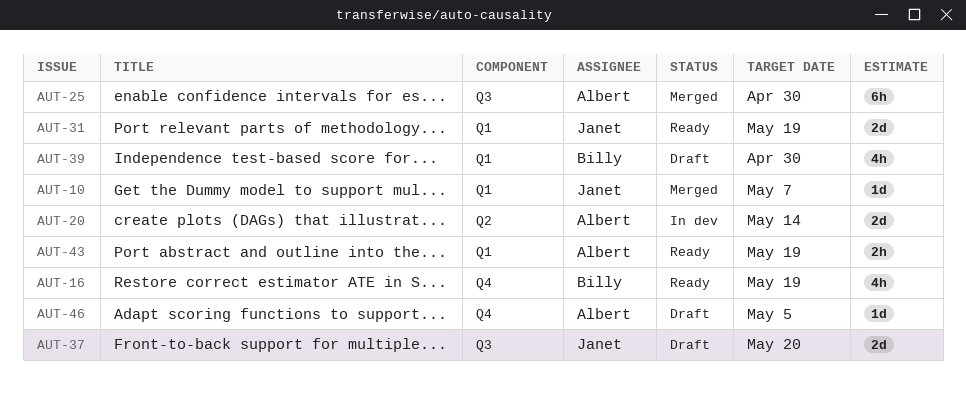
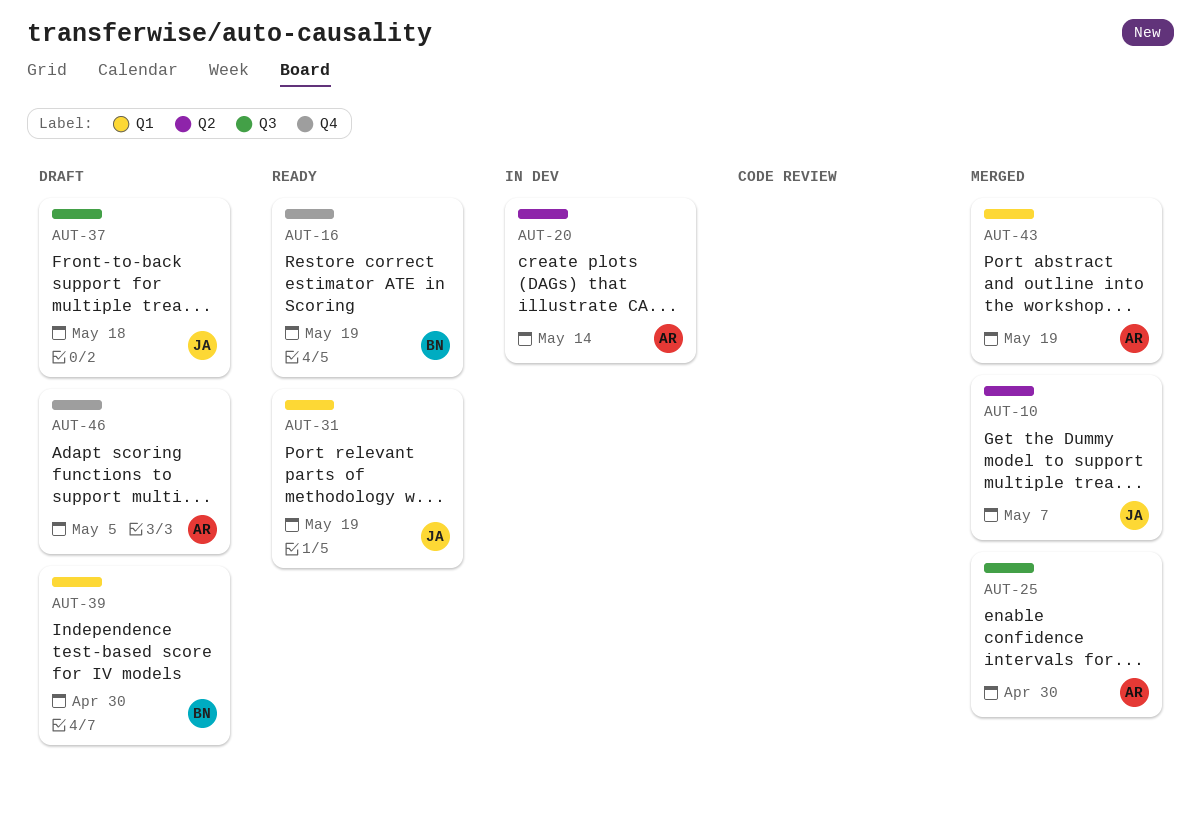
AUT-10, label: Q1 -> Q2
AUT-37, due: May 20 -> May 18
AUT-43, status: Ready -> Merged

